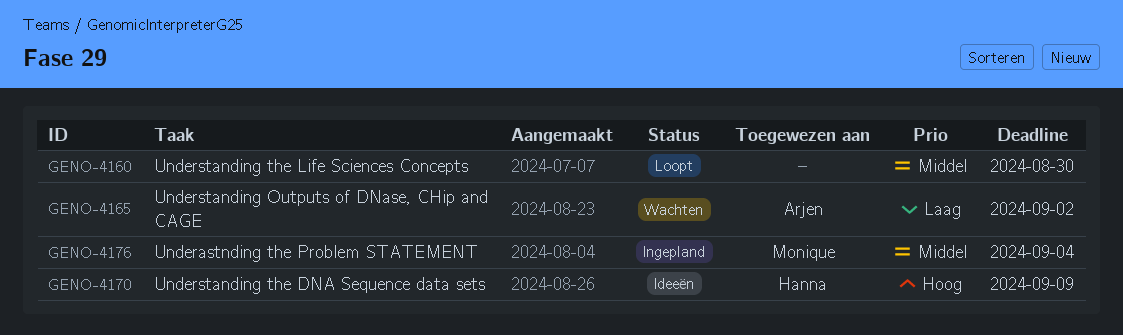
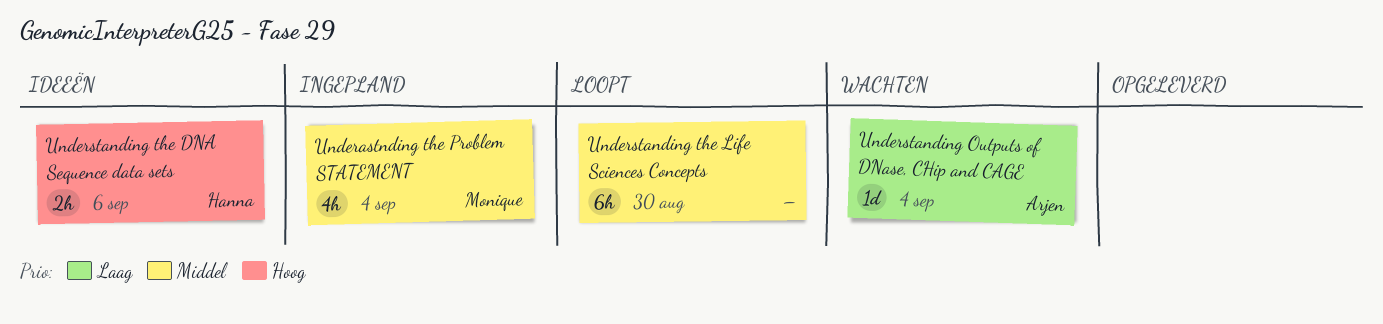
Understanding Outputs of DNase, CHip and CAGE, due: Sep 2 -> Sep 4
Understanding the DNA Sequence data sets, due: Sep 9 -> Sep 6

